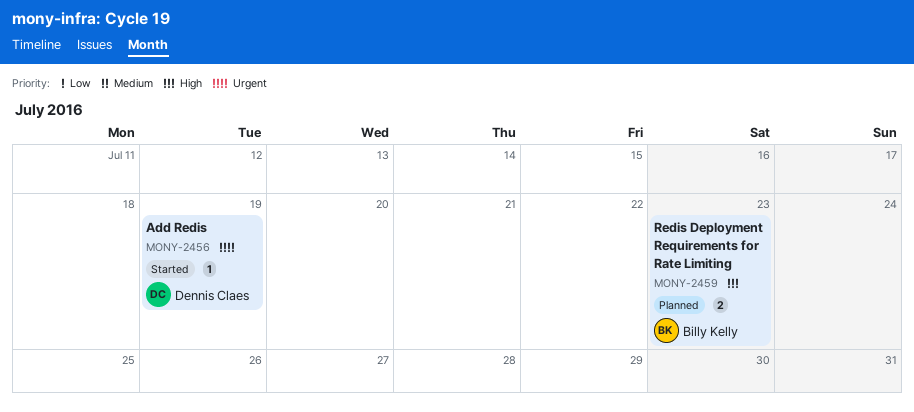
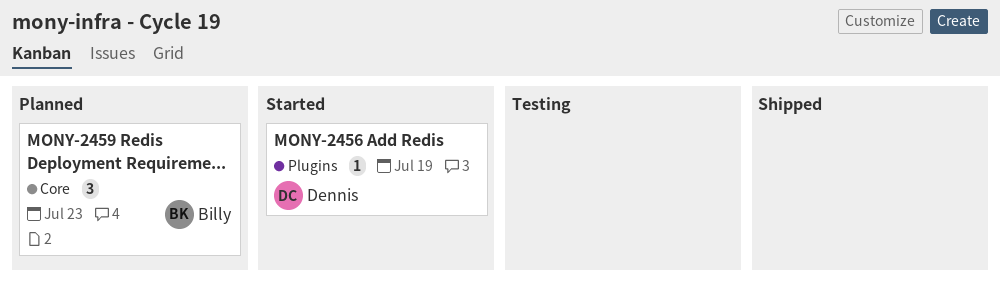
MONY-2459, estimate: 2 -> 3

